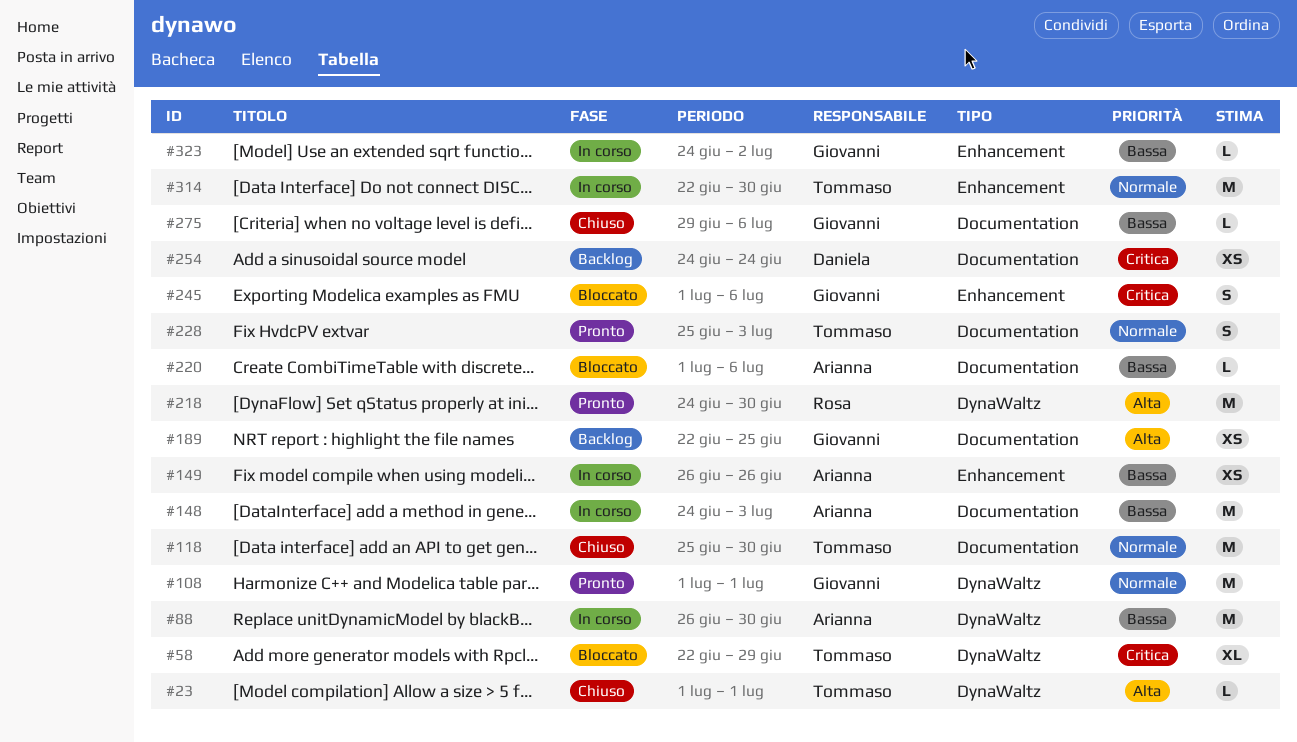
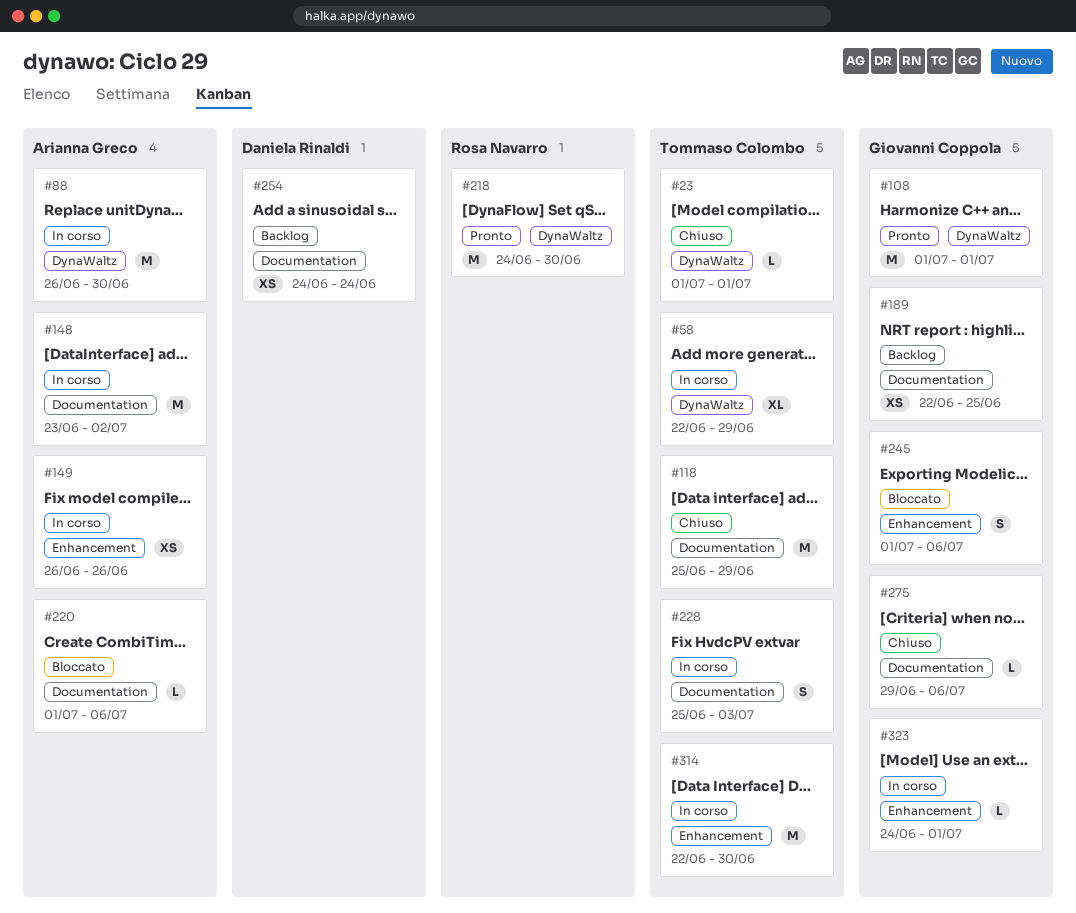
#58, status: Bloccato -> In corso
#118, due: Jun 30 -> Jun 29
#148, start: Jun 24 -> Jun 23
#148, due: Jul 3 -> Jul 2
#228, status: Pronto -> In corso
#323, due: Jul 2 -> Jul 1

